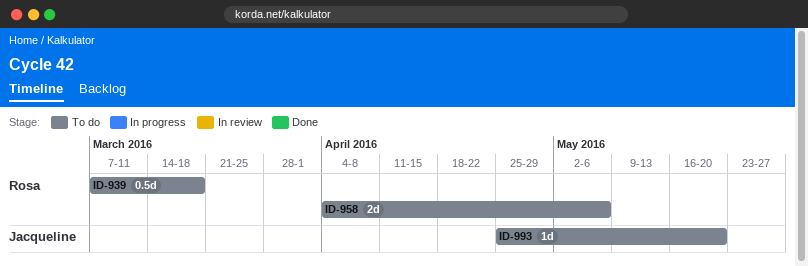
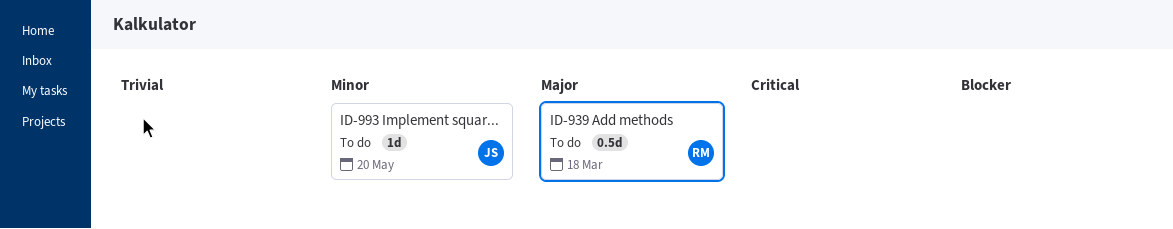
ID-958: present -> none

